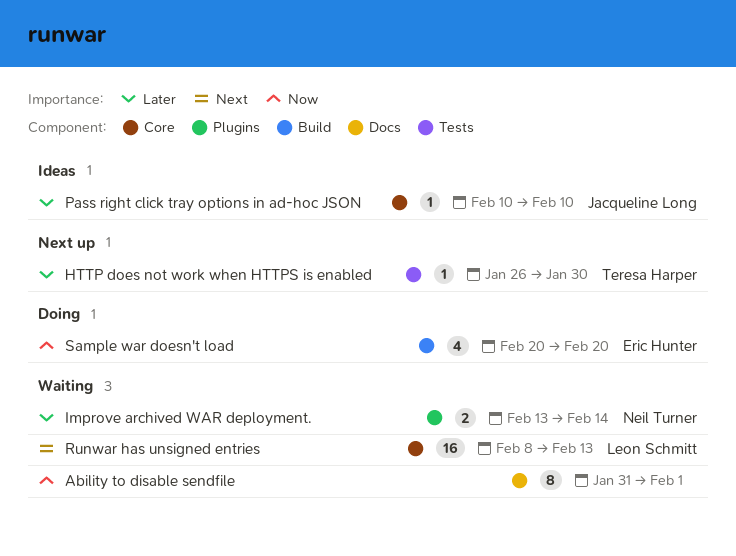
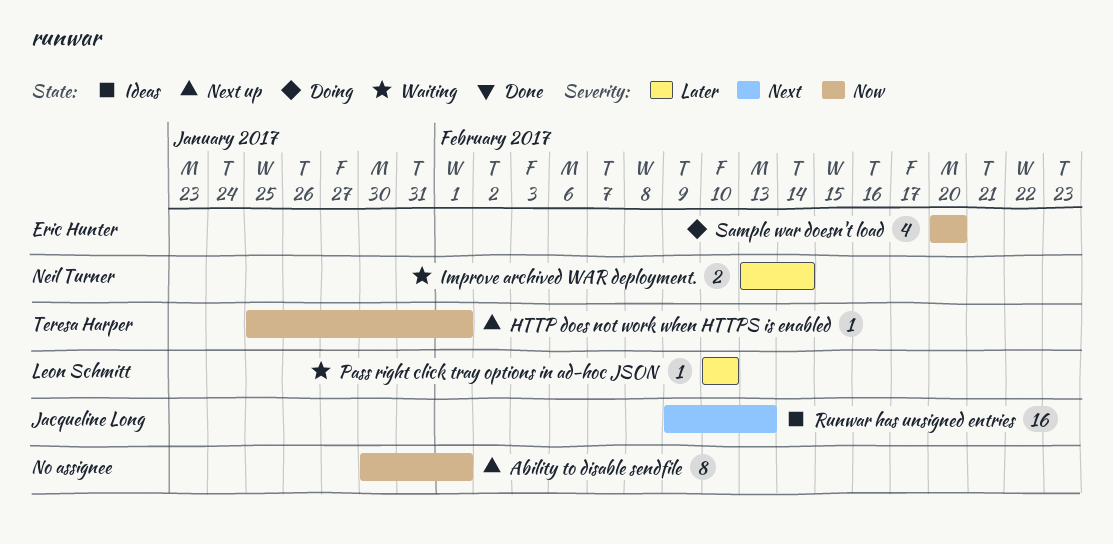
Ability to disable sendfile, status: Waiting -> Next up
Ability to disable sendfile, start: Jan 31 -> Jan 30
HTTP does not work when HTTPS is enabled, priority: Later -> Now
HTTP does not work when HTTPS is enabled, start: Jan 26 -> Jan 25
HTTP does not work when HTTPS is enabled, due: Jan 30 -> Feb 1
Pass right click tray options in ad-hoc JSON, status: Ideas -> Waiting
Pass right click tray options in ad-hoc JSON, owner: Jacqueline Long -> Leon Schmitt
Runwar has unsigned entries, status: Waiting -> Ideas
Runwar has unsigned entries, owner: Leon Schmitt -> Jacqueline Long
Runwar has unsigned entries, start: Feb 8 -> Feb 9

